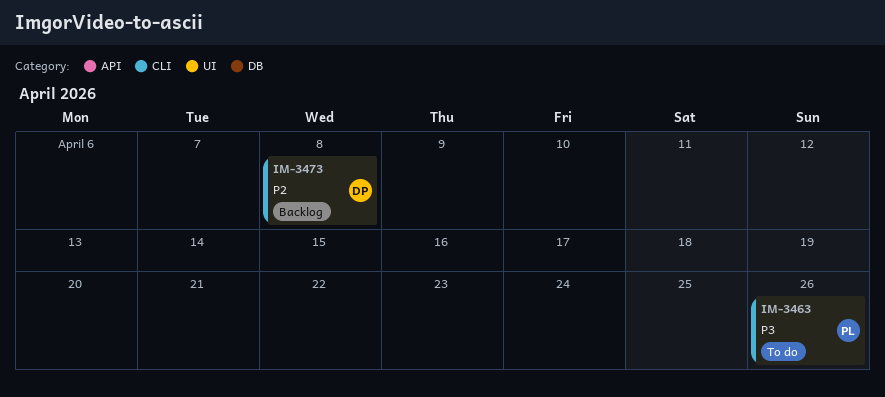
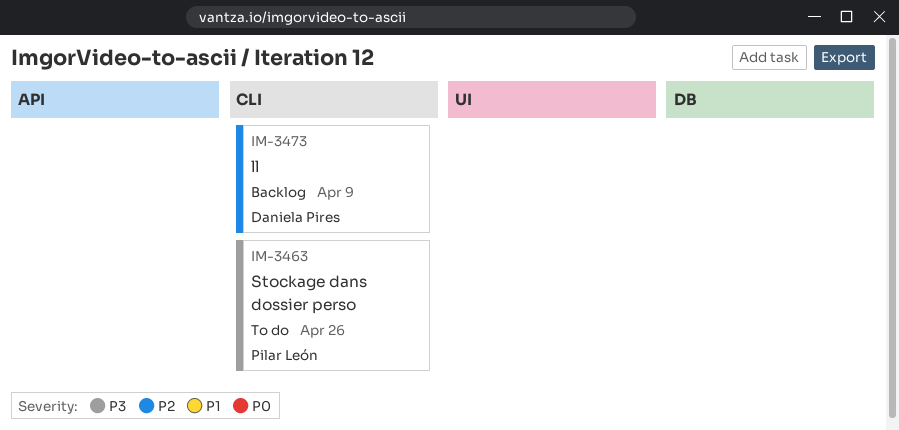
IM-3473, due: Apr 8 -> Apr 9

